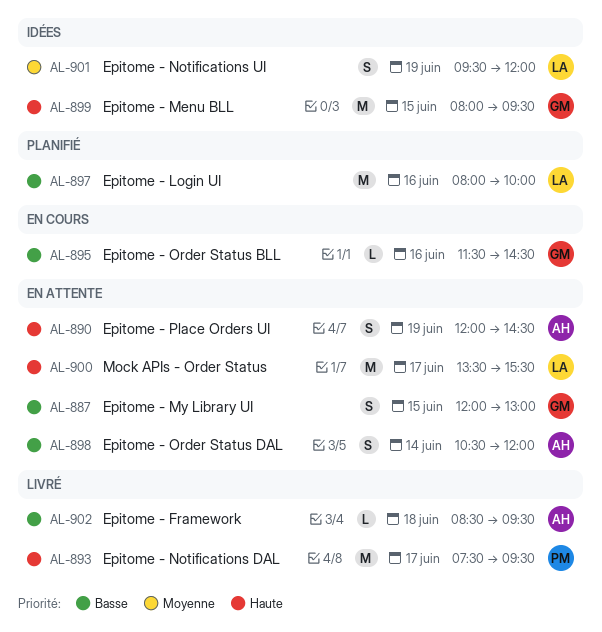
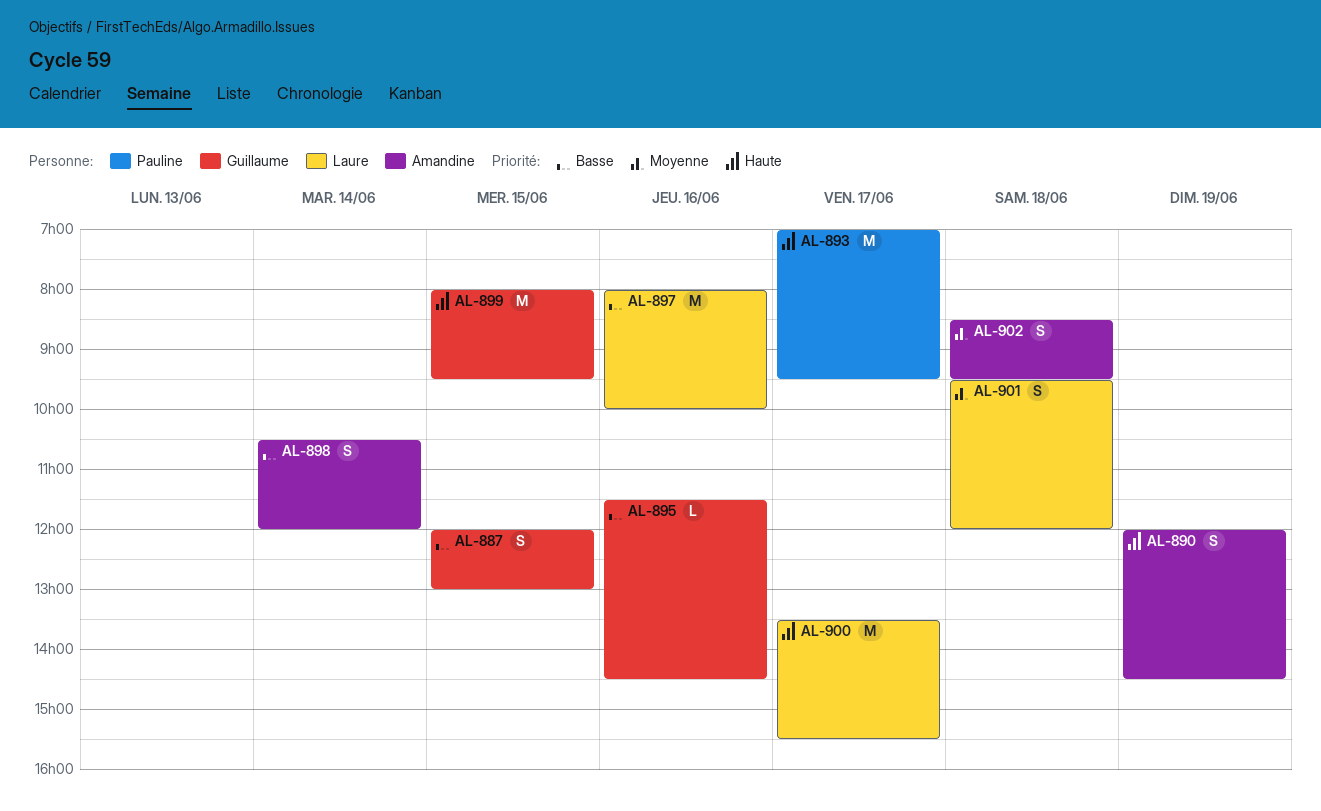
AL-893, begins: 07:30 -> 07:00
AL-901, day: Jun 19 -> Jun 18
AL-902, priority: Basse -> Moyenne
AL-902, estimate: L -> S

